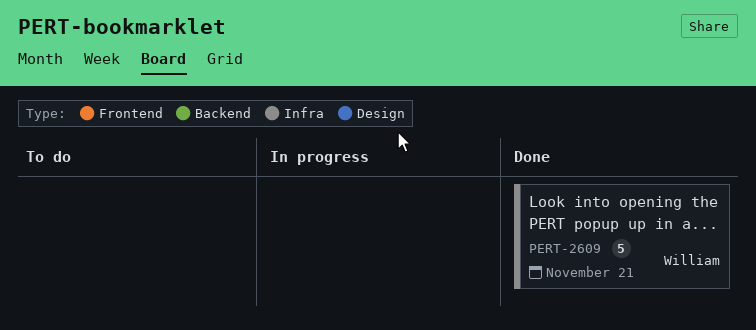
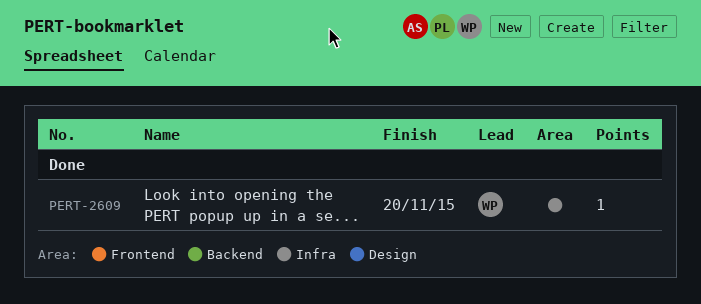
PERT-2609, estimate: 5 -> 1
PERT-2609, due: Nov 21 -> Nov 20

